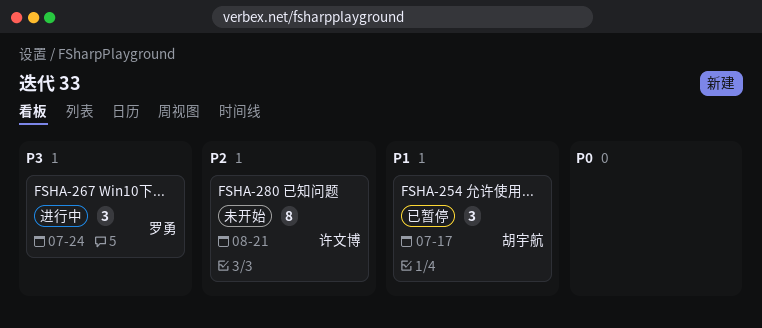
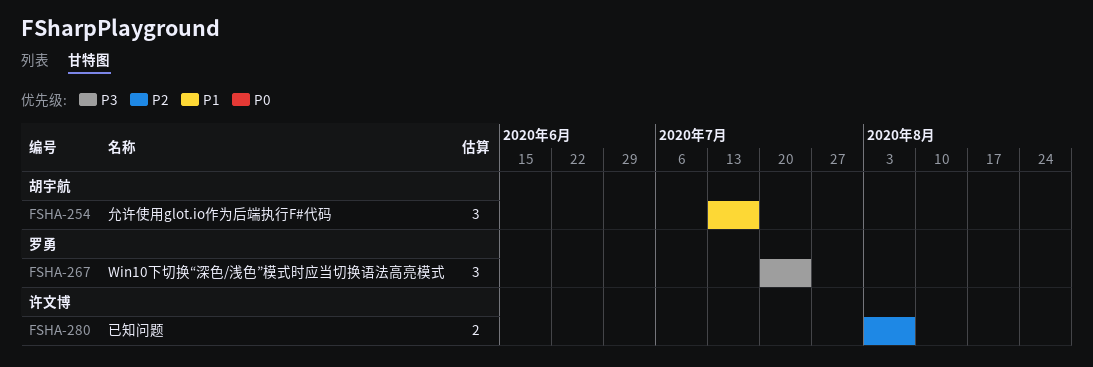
FSHA-280, estimate: 8 -> 2
FSHA-280, due: Aug 21 -> Aug 7

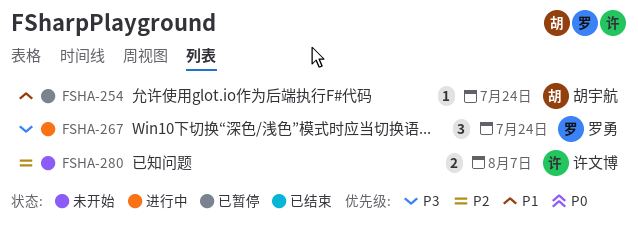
FSHA-254, estimate: 3 -> 1
FSHA-254, due: Jul 17 -> Jul 24

